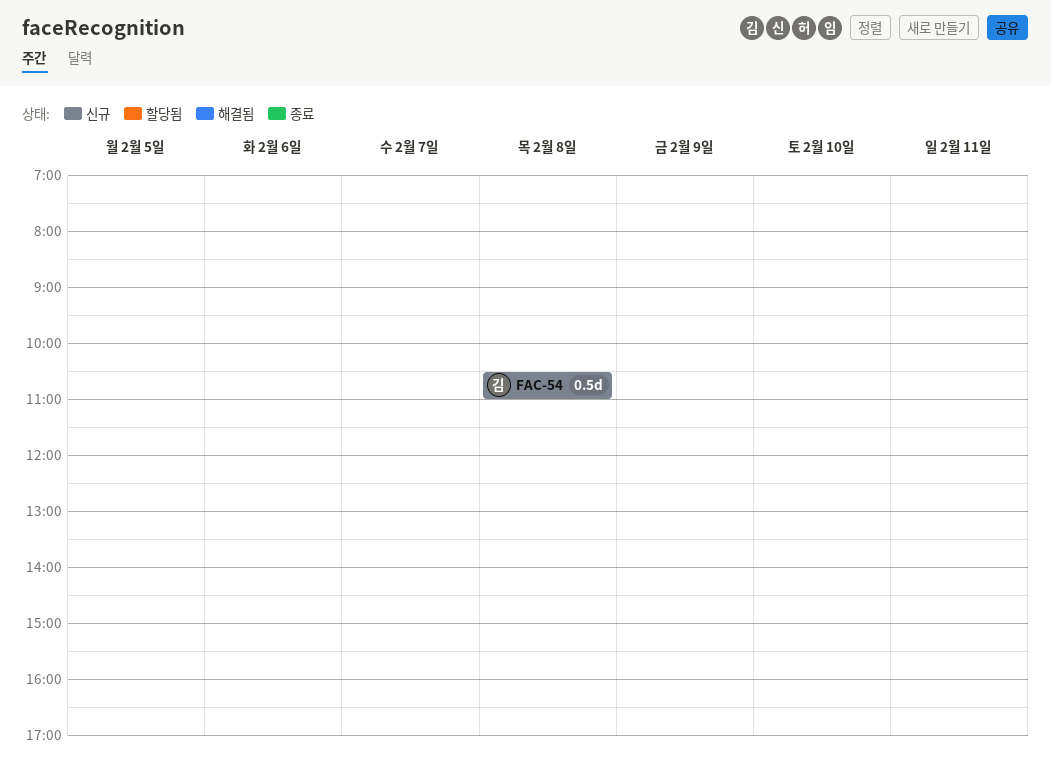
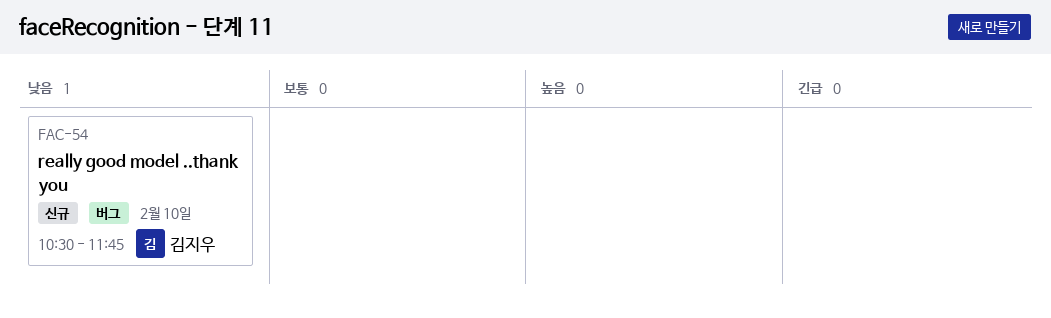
FAC-54, day: Feb 8 -> Feb 10
FAC-54, ends: 11:00 -> 11:45

